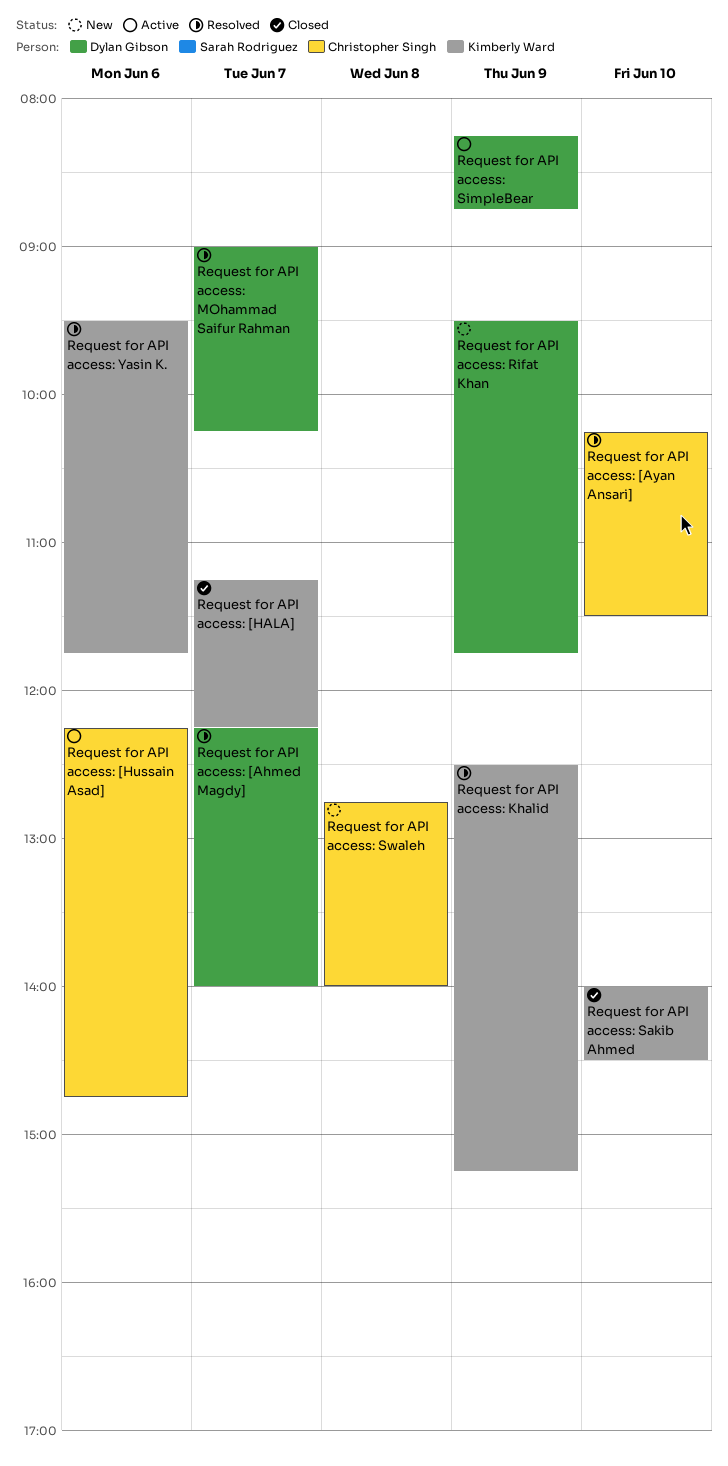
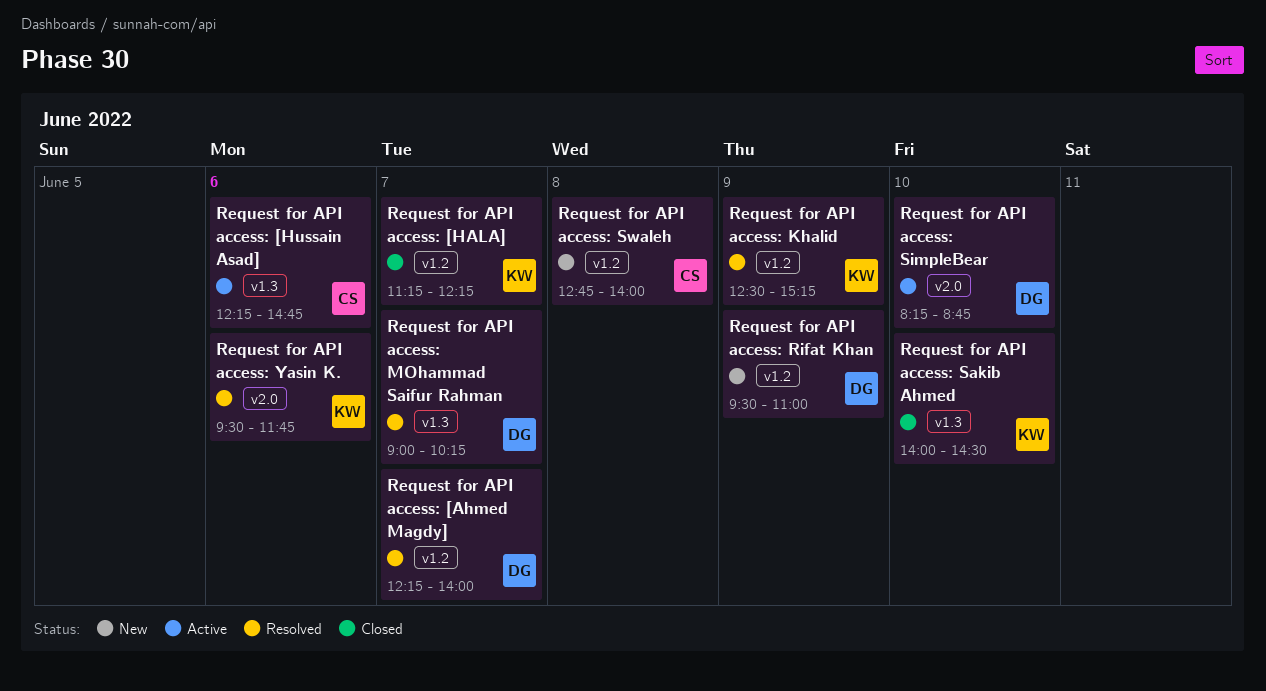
Request for API access: [Ayan Ansari]: present -> none
Request for API access: Rifat Khan, ends: 11:45 -> 11:00
Request for API access: SimpleBear, day: Jun 9 -> Jun 10

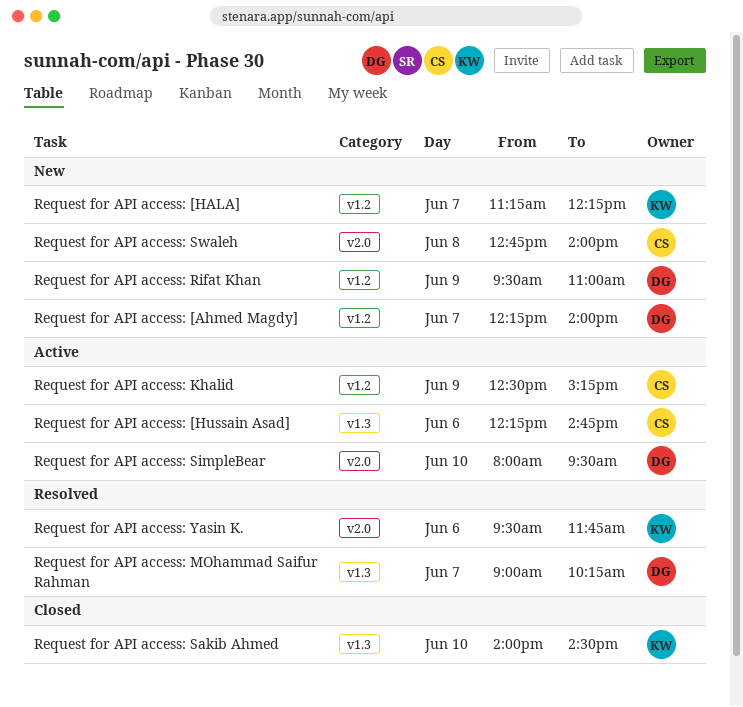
Request for API access: [Ahmed Magdy], status: Resolved -> New
Request for API access: [HALA], status: Closed -> New
Request for API access: Khalid, status: Resolved -> Active
Request for API access: Khalid, owner: KW -> CS
Request for API access: SimpleBear, begins: 08:15 -> 08:00
Request for API access: SimpleBear, ends: 08:45 -> 09:30
Request for API access: Swaleh, label: v1.2 -> v2.0

